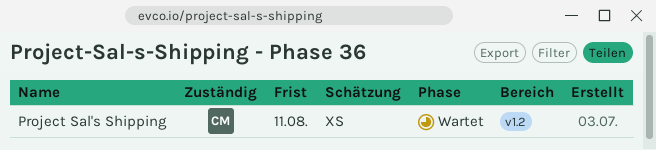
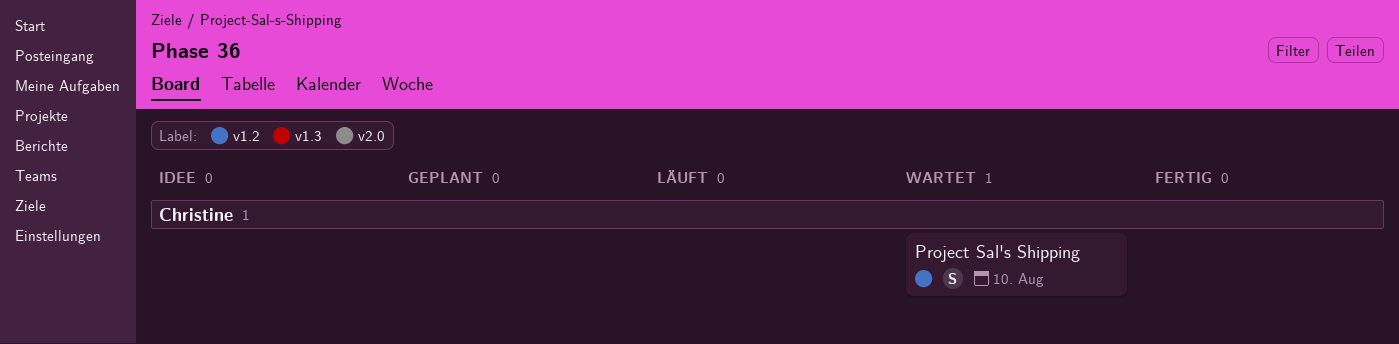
Project Sal's Shipping, estimate: XS -> S
Project Sal's Shipping, due: Aug 11 -> Aug 10

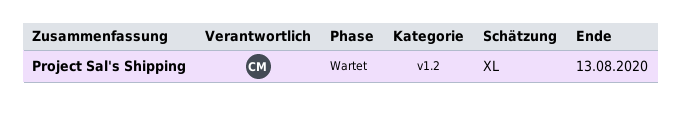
Project Sal's Shipping, estimate: S -> XL
Project Sal's Shipping, due: Aug 10 -> Aug 13

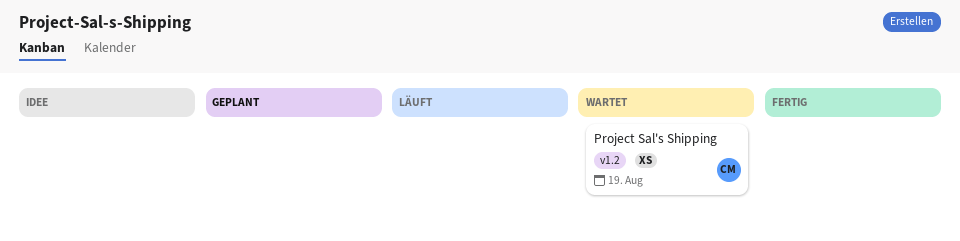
Project Sal's Shipping, estimate: XL -> XS
Project Sal's Shipping, due: Aug 13 -> Aug 19

